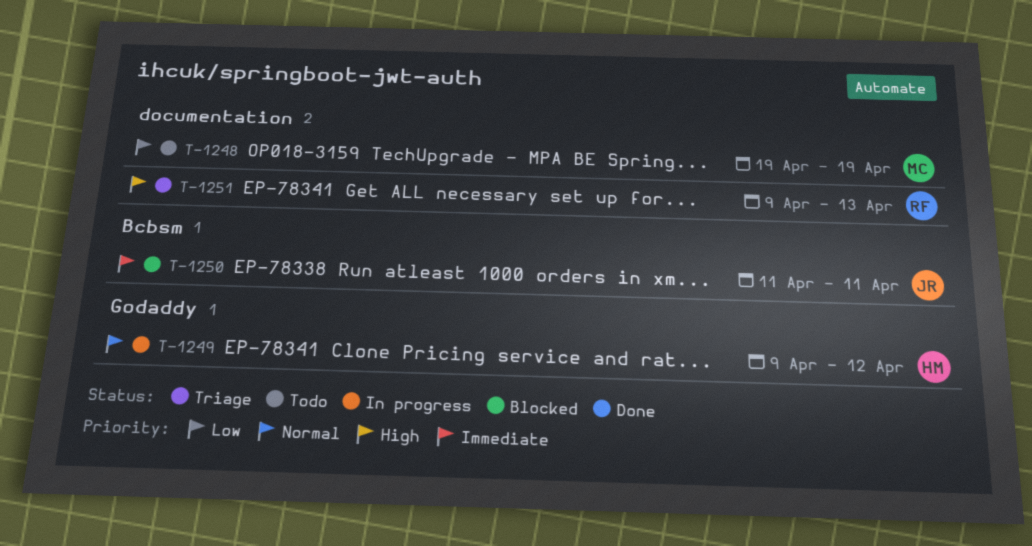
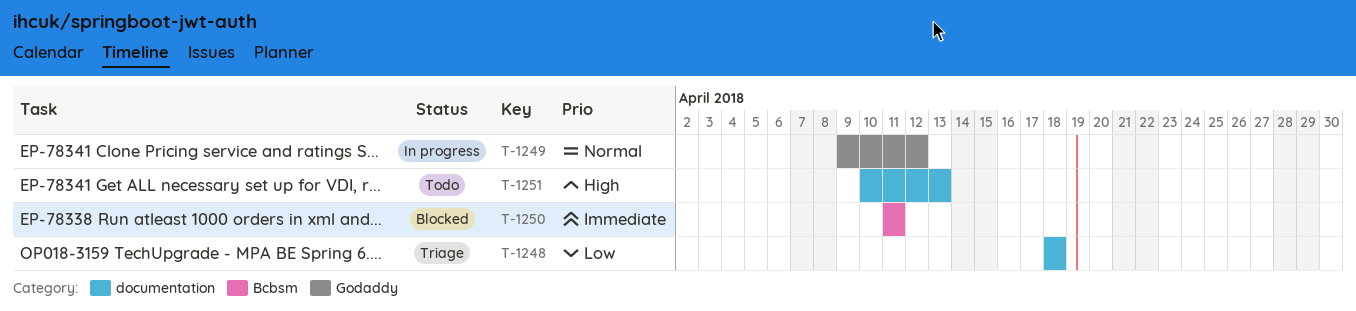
T-1248, status: Todo -> Triage
T-1248, start: Apr 19 -> Apr 18
T-1248, due: Apr 19 -> Apr 18
T-1251, status: Triage -> Todo
T-1251, start: Apr 9 -> Apr 10

